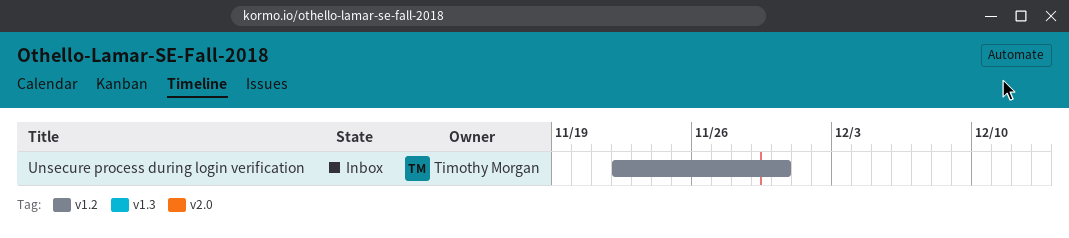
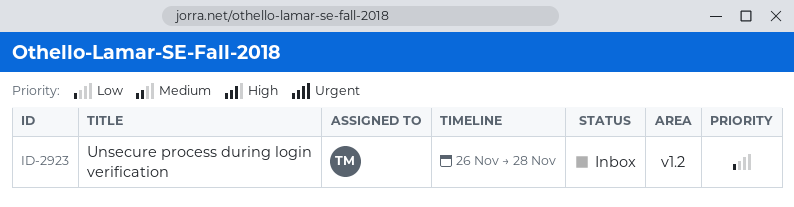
Unsecure process during login verification, start: Nov 22 -> Nov 26
Unsecure process during login verification, due: Nov 30 -> Nov 28

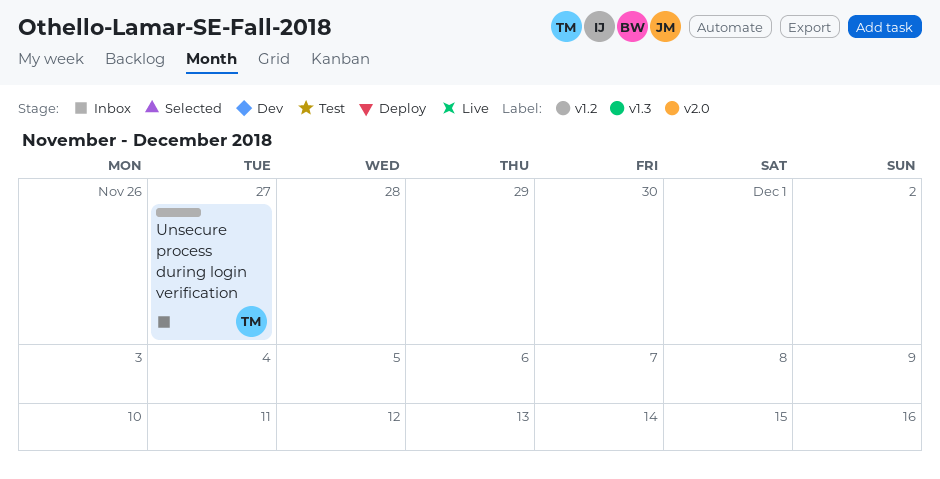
Unsecure process during login verification, due: Nov 28 -> Nov 27

